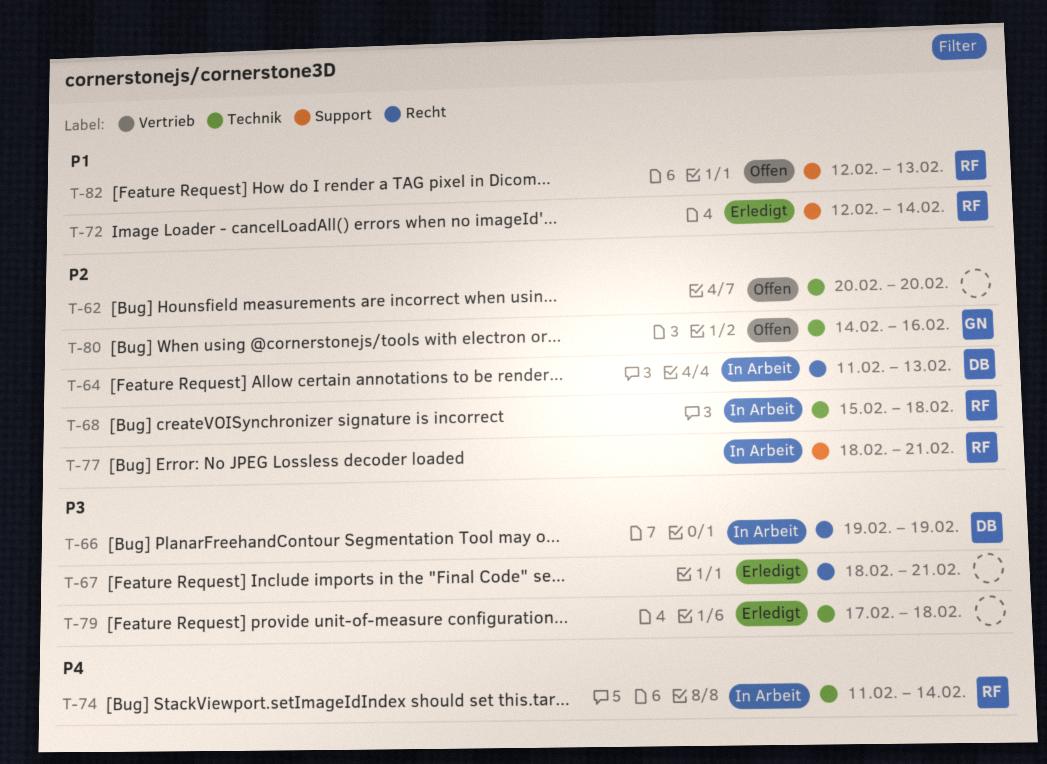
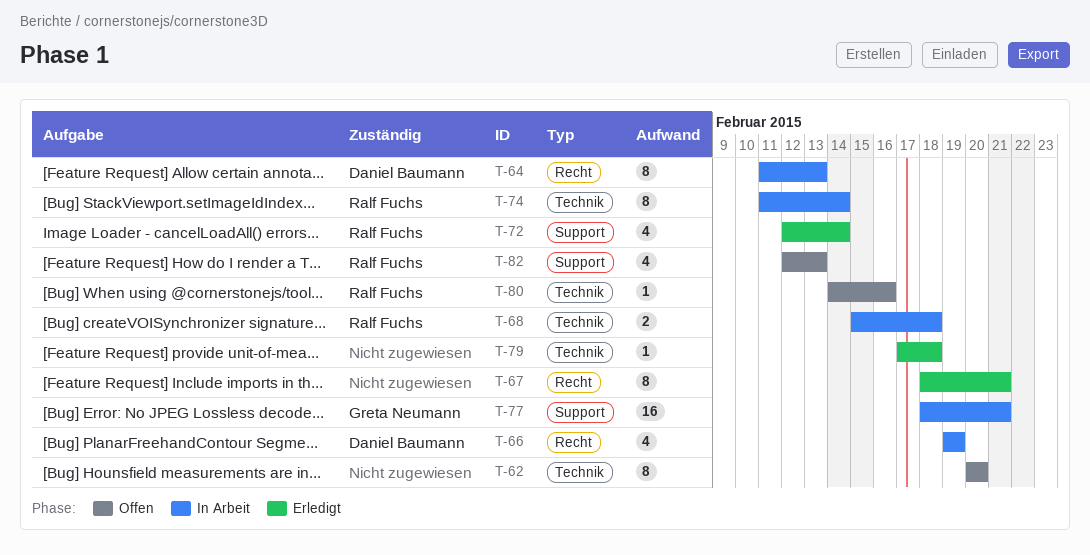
T-77, owner: Ralf Fuchs -> Greta Neumann
T-80, owner: Greta Neumann -> Ralf Fuchs

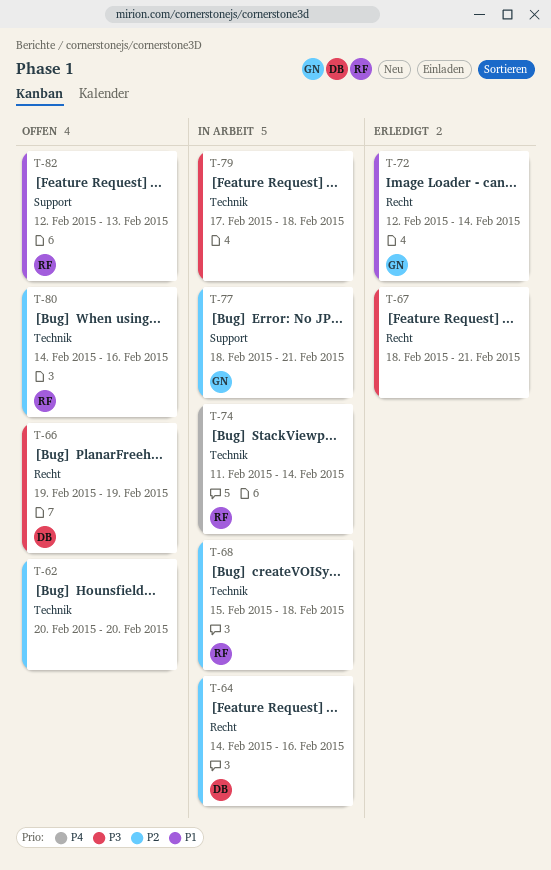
T-64, start: Feb 11 -> Feb 14
T-64, due: Feb 13 -> Feb 16
T-66, status: In Arbeit -> Offen
T-72, owner: Ralf Fuchs -> Greta Neumann
T-72, label: Support -> Recht
T-79, status: Erledigt -> In Arbeit

